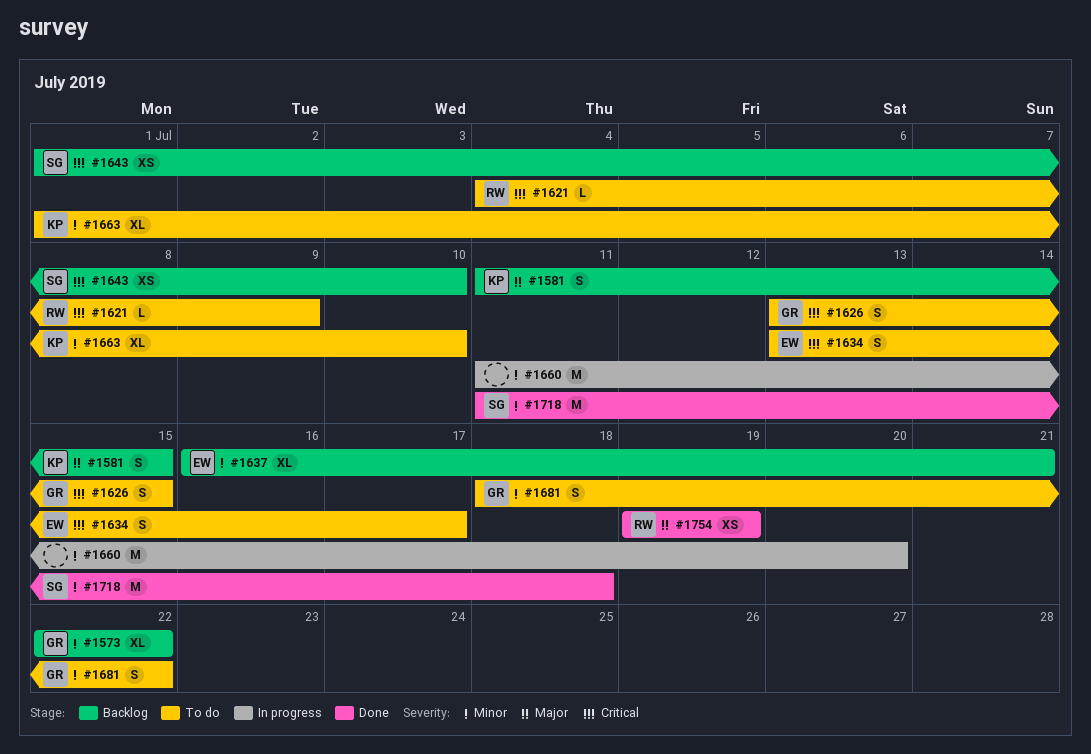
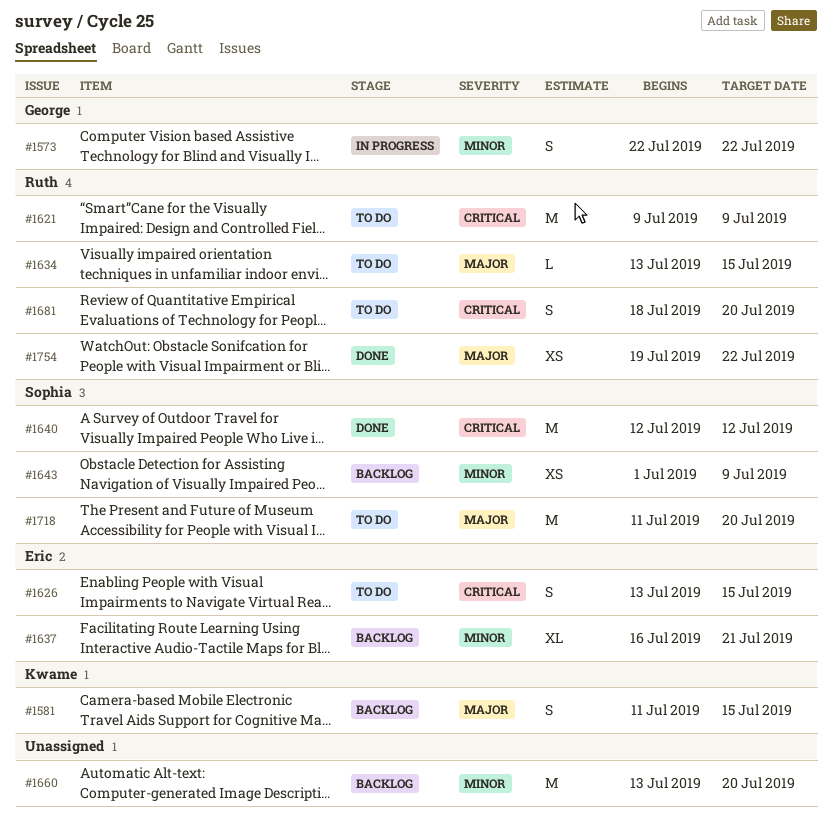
#1573, status: Backlog -> In progress
#1573, estimate: XL -> S
#1621, estimate: L -> M
#1621, start: Jul 4 -> Jul 9
#1626, owner: George -> Eric
#1634, owner: Eric -> Ruth
#1634, priority: Critical -> Major
#1634, estimate: S -> L
#1634, due: Jul 17 -> Jul 15
#1640: none -> present
#1643, priority: Critical -> Minor
#1643, due: Jul 10 -> Jul 9
#1660, status: In progress -> Backlog
#1660, start: Jul 11 -> Jul 13
#1663: present -> none
#1681, owner: George -> Ruth
#1681, priority: Minor -> Critical
#1681, due: Jul 22 -> Jul 20
#1718, status: Done -> To do
#1718, priority: Minor -> Major
#1718, due: Jul 18 -> Jul 20
#1754, due: Jul 19 -> Jul 22

